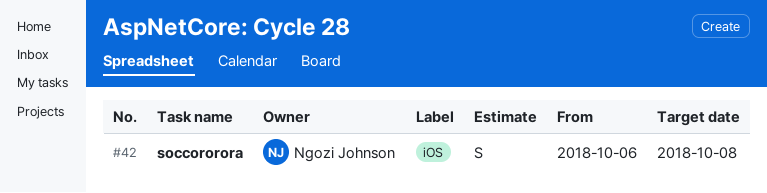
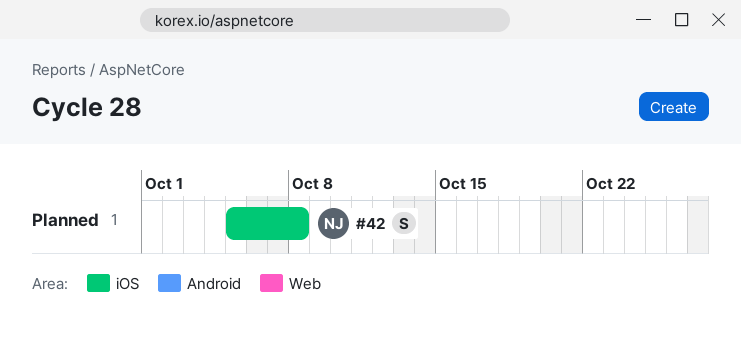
#42, start: Oct 6 -> Oct 5

